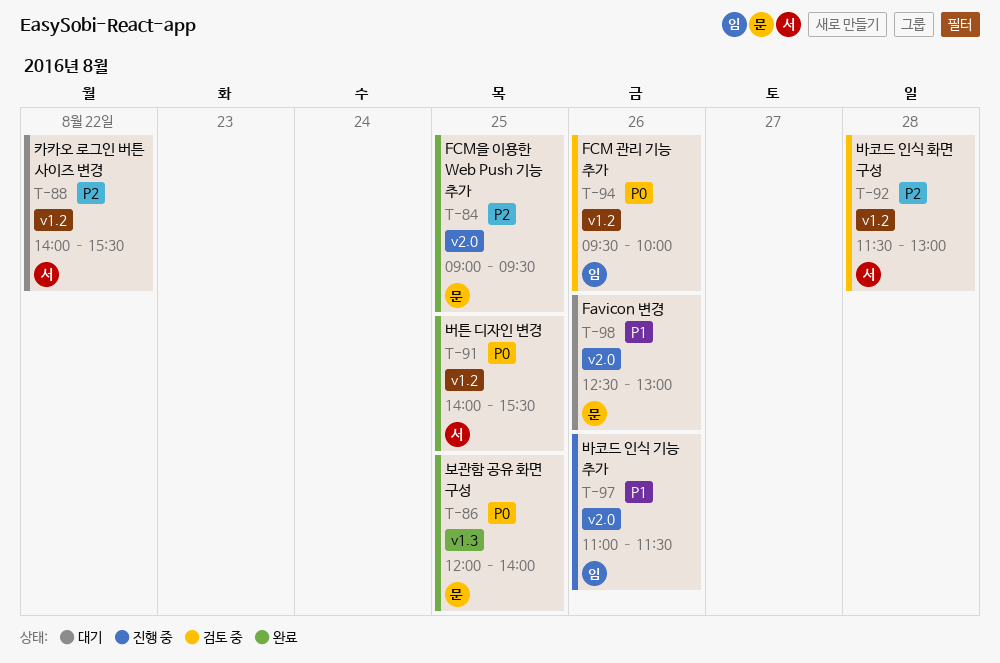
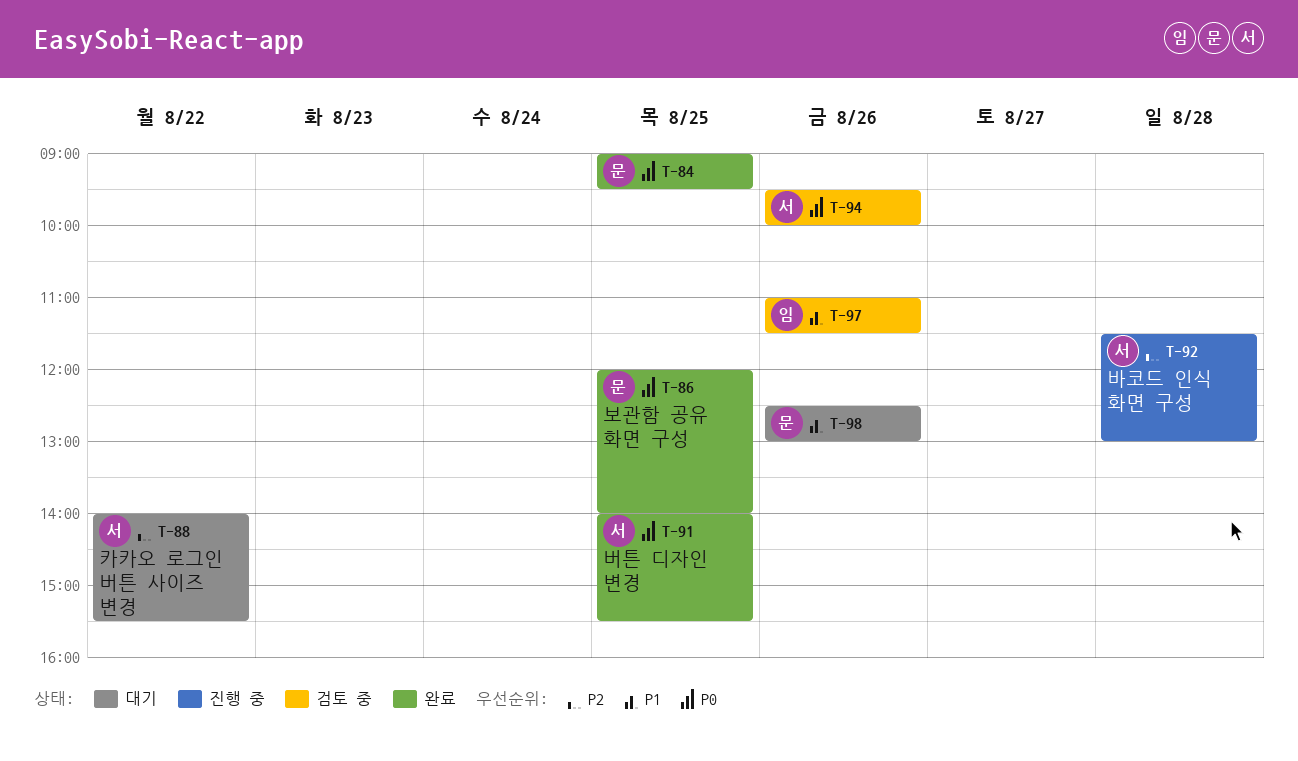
T-84, priority: P2 -> P0
T-92, status: 검토 중 -> 진행 중
T-94, owner: 임 -> 서
T-97, status: 진행 중 -> 검토 중

